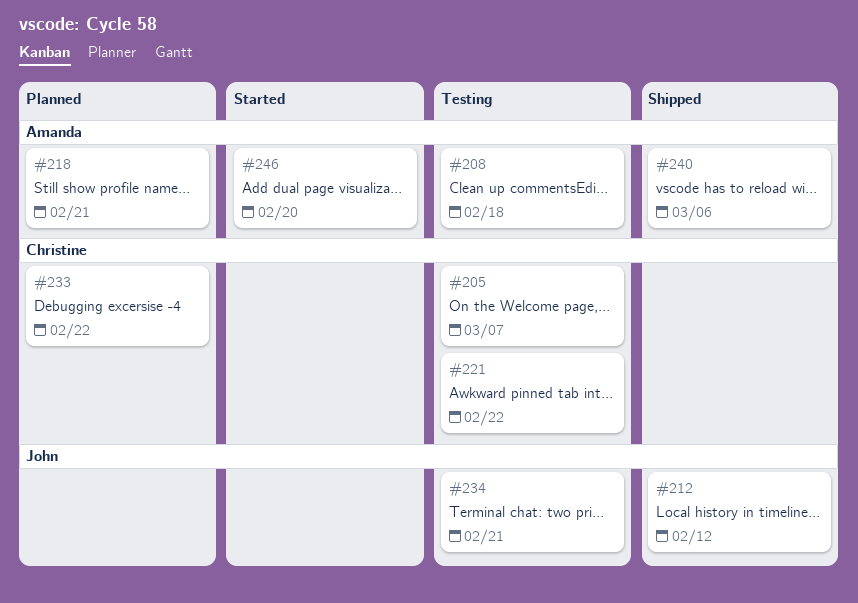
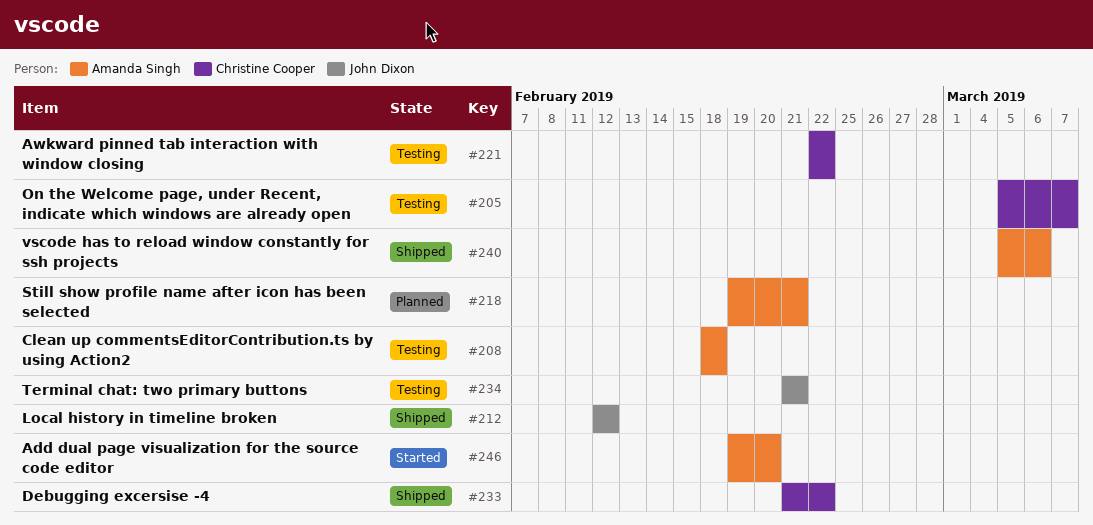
#233, status: Planned -> Shipped

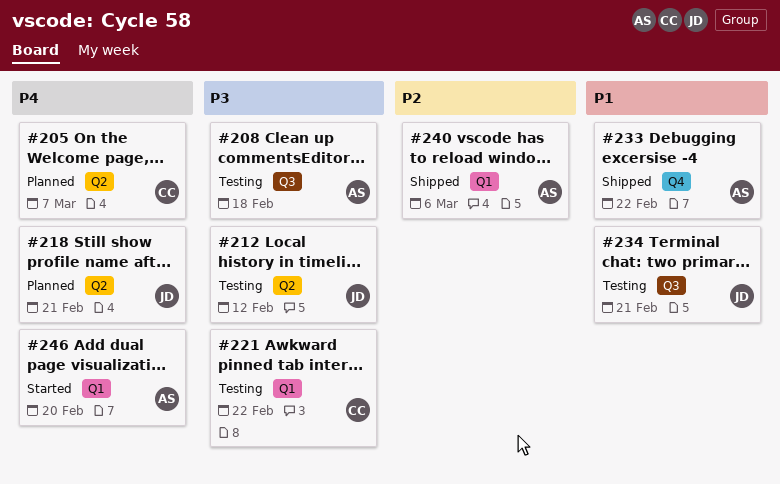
#205, status: Testing -> Planned
#212, status: Shipped -> Testing
#218, owner: Amanda Singh -> John Dixon
#233, owner: Christine Cooper -> Amanda Singh

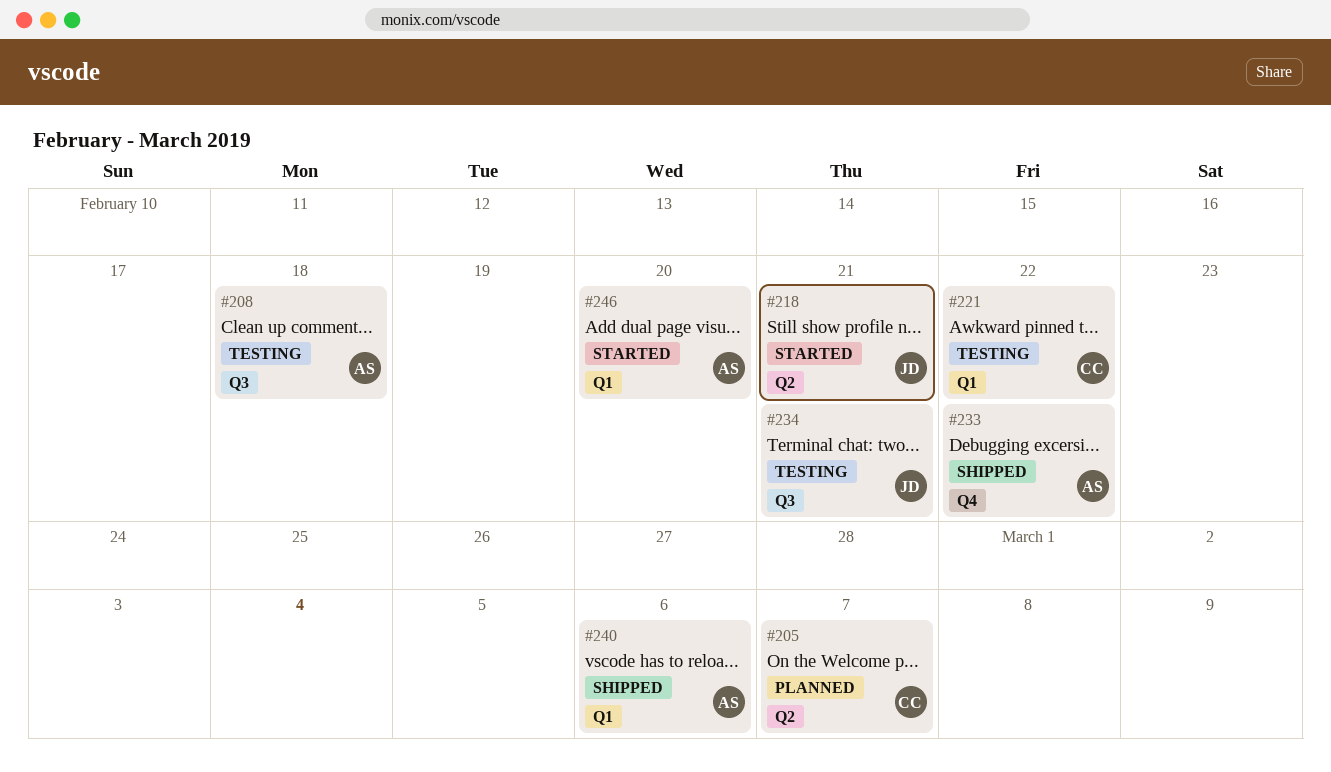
#212: present -> none
#218, status: Planned -> Started

